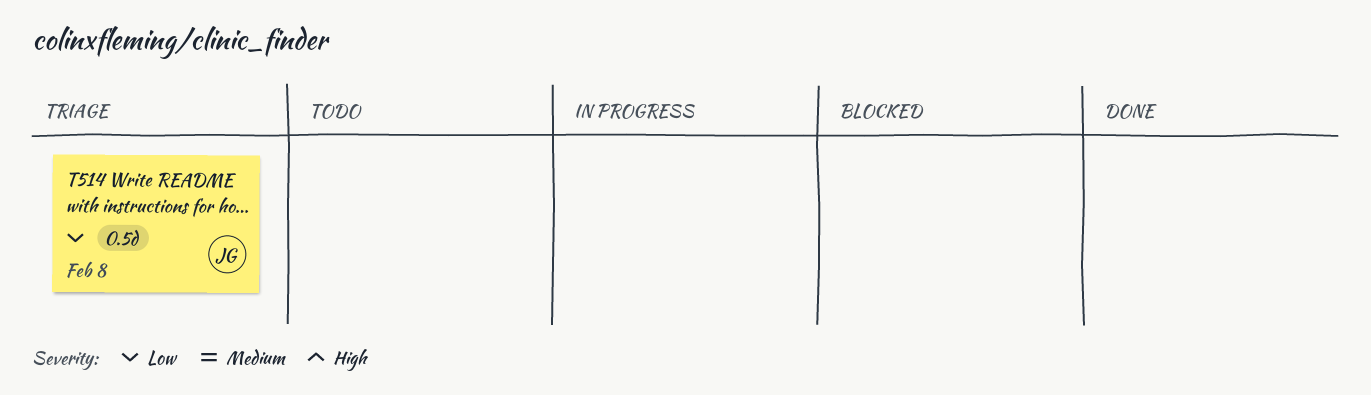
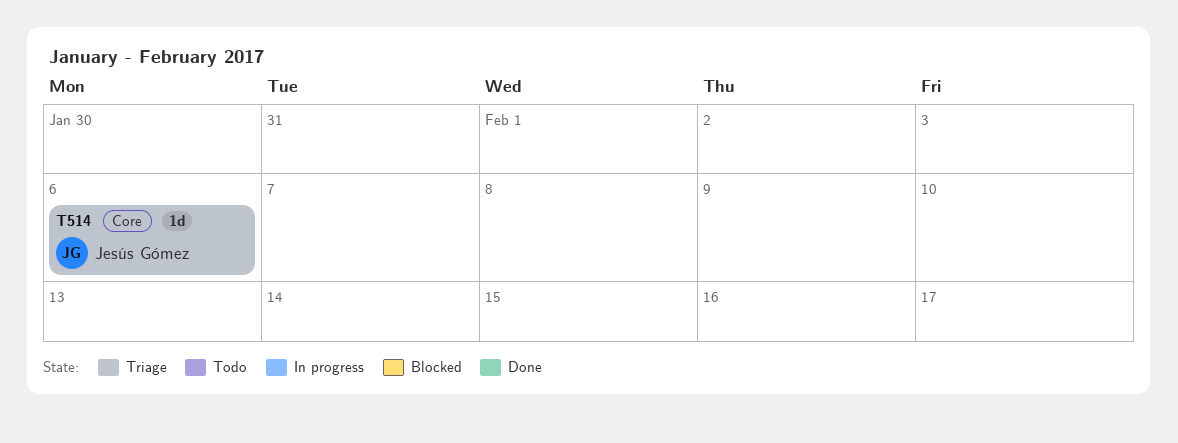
T514, estimate: 0.5d -> 1d
T514, due: Feb 8 -> Feb 6

